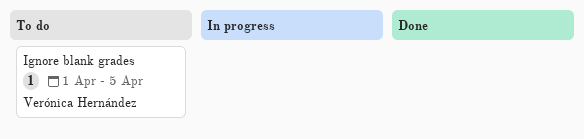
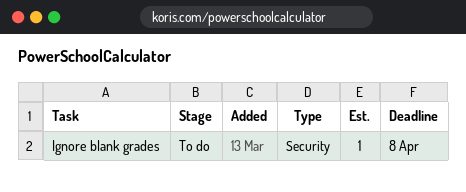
Ignore blank grades, due: Apr 5 -> Apr 8

